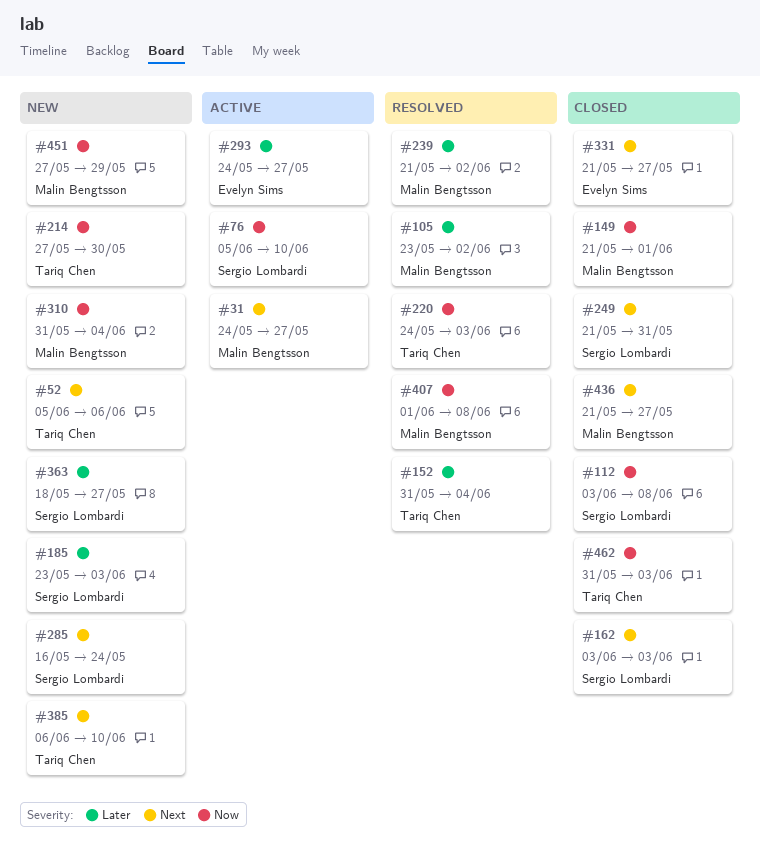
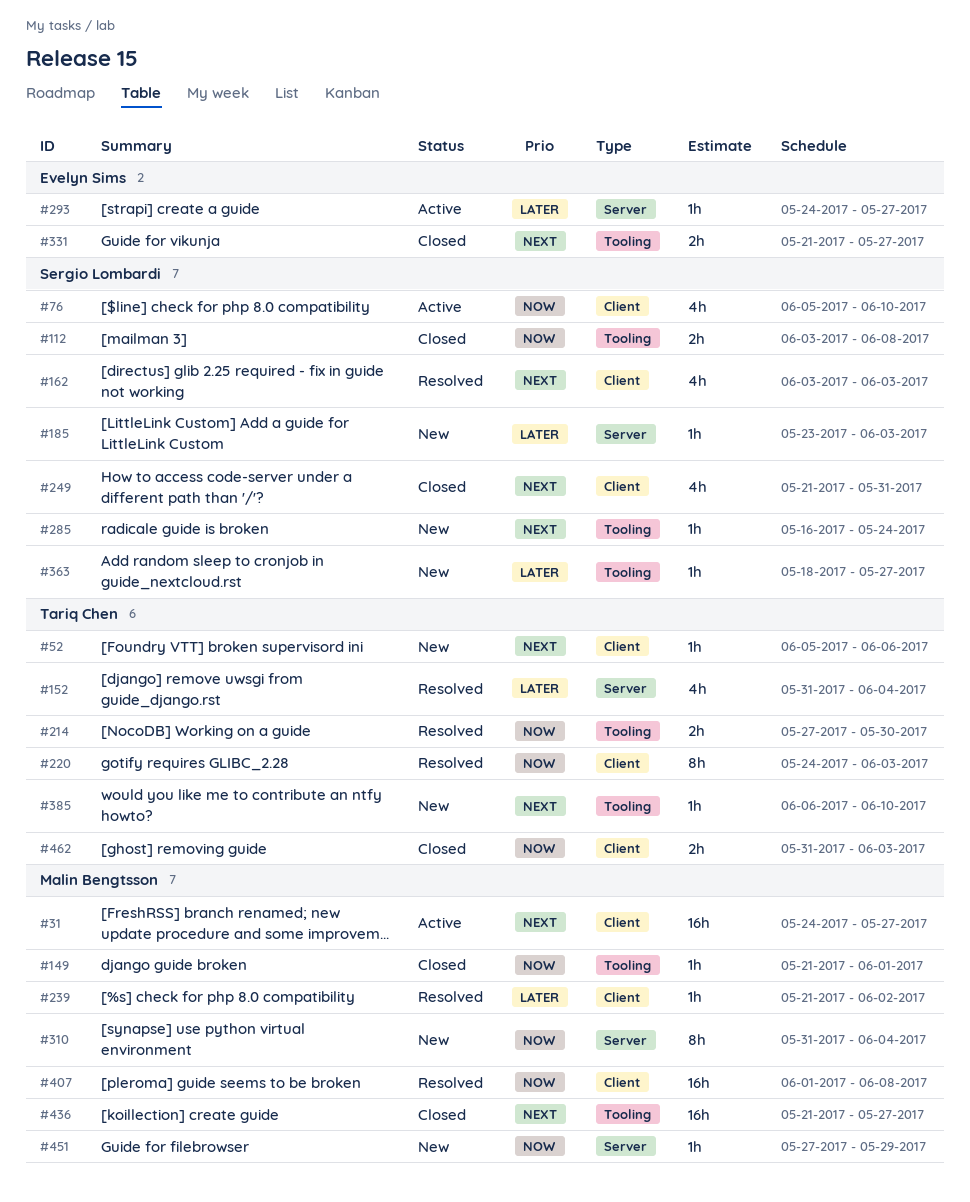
#105: present -> none
#162, status: Closed -> Resolved
#214, status: New -> Resolved

